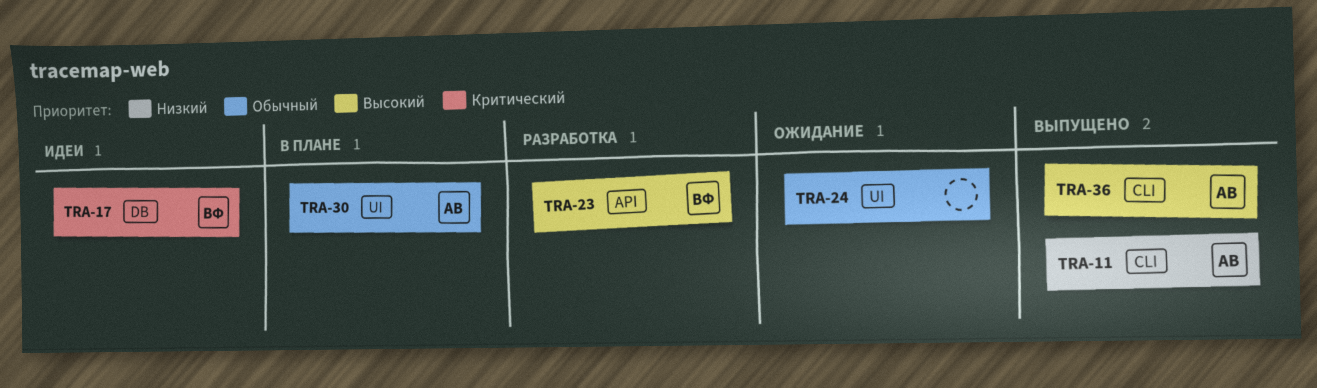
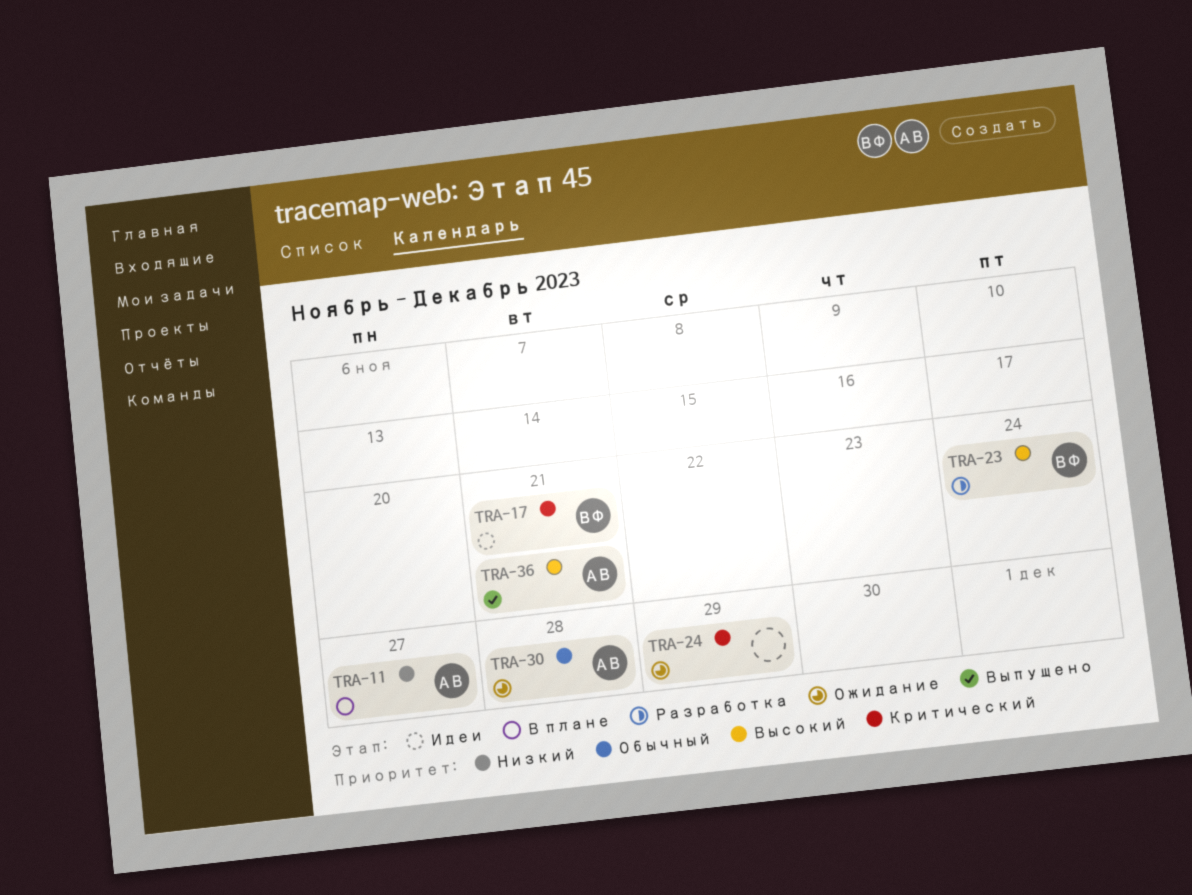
TRA-11, status: Выпущено -> В плане
TRA-24, priority: Обычный -> Критический
TRA-30, status: В плане -> Ожидание

